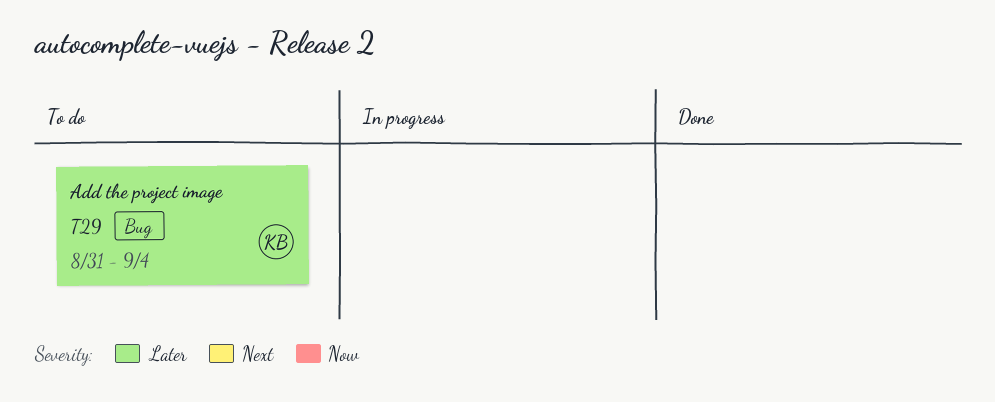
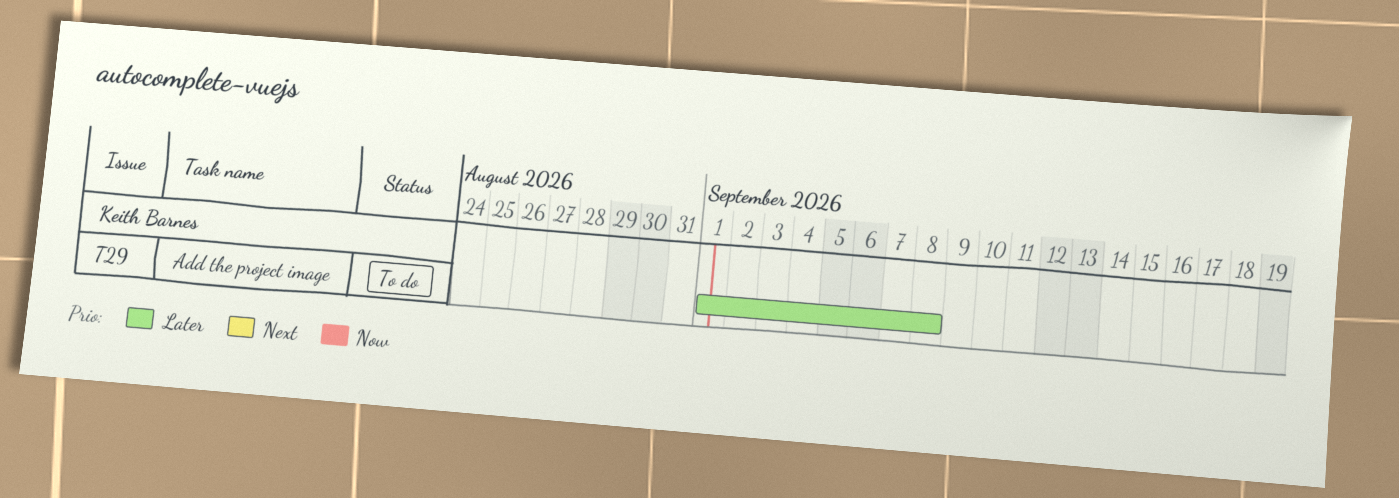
T29, start: Aug 31 -> Sep 1
T29, due: Sep 4 -> Sep 8

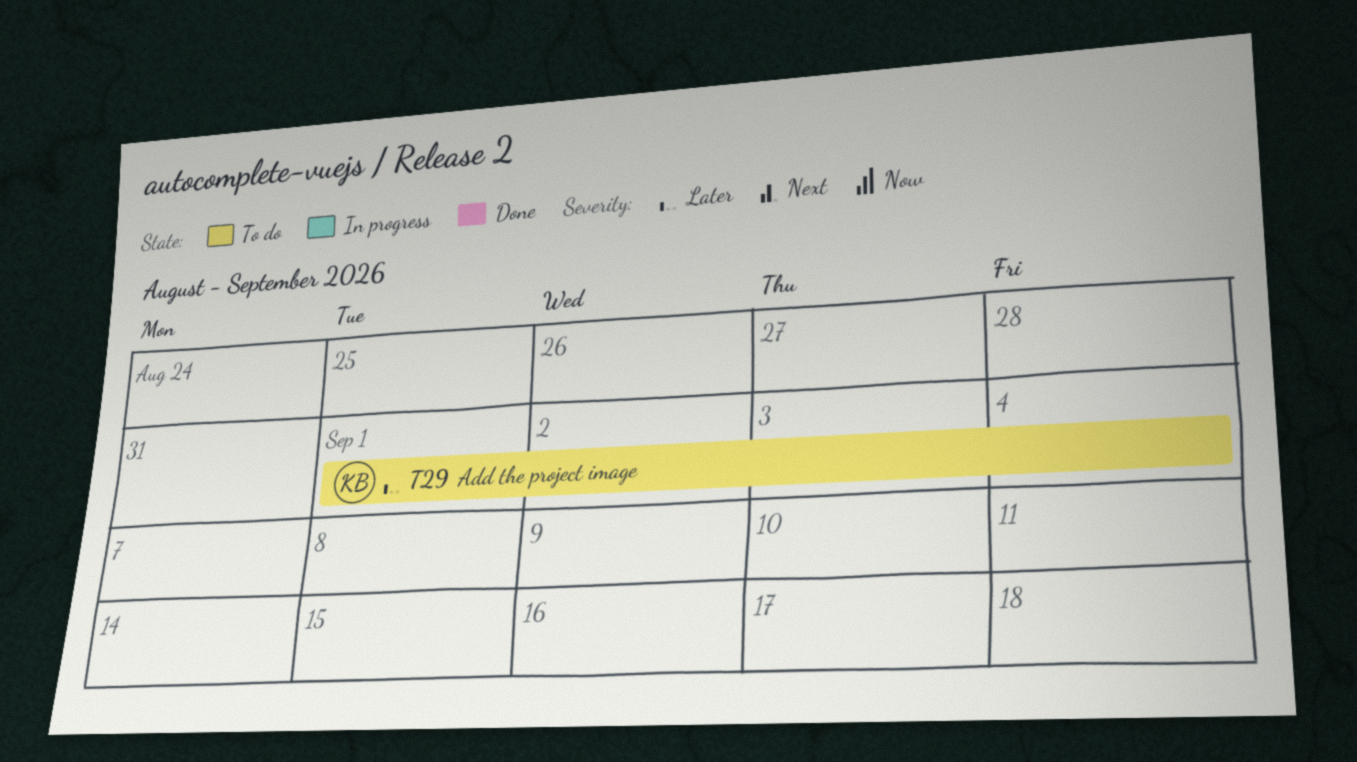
T29, due: Sep 8 -> Sep 4

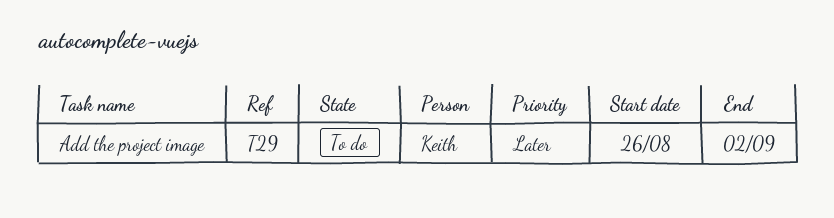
T29, start: Sep 1 -> Aug 26
T29, due: Sep 4 -> Sep 2

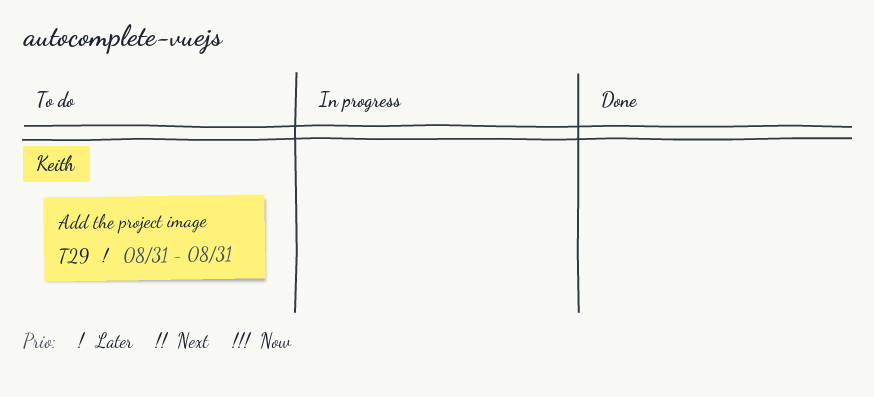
T29, start: Aug 26 -> Aug 31
T29, due: Sep 2 -> Aug 31

